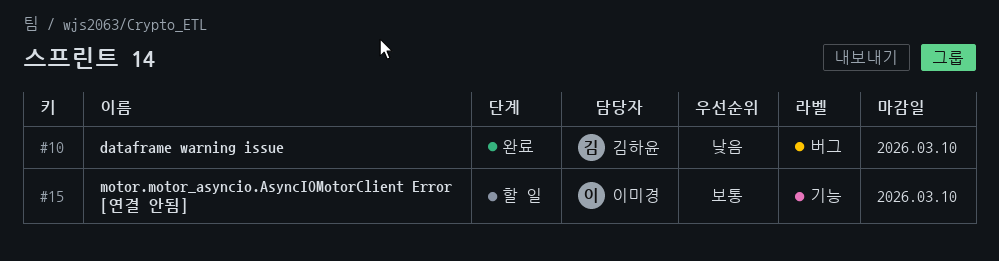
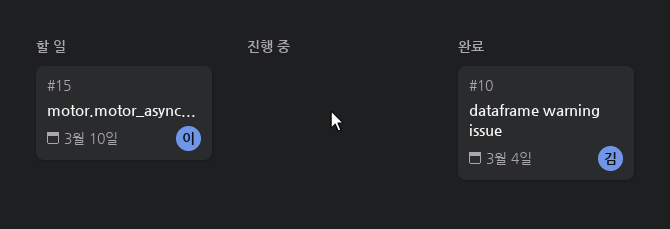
#10, due: Mar 10 -> Mar 4

